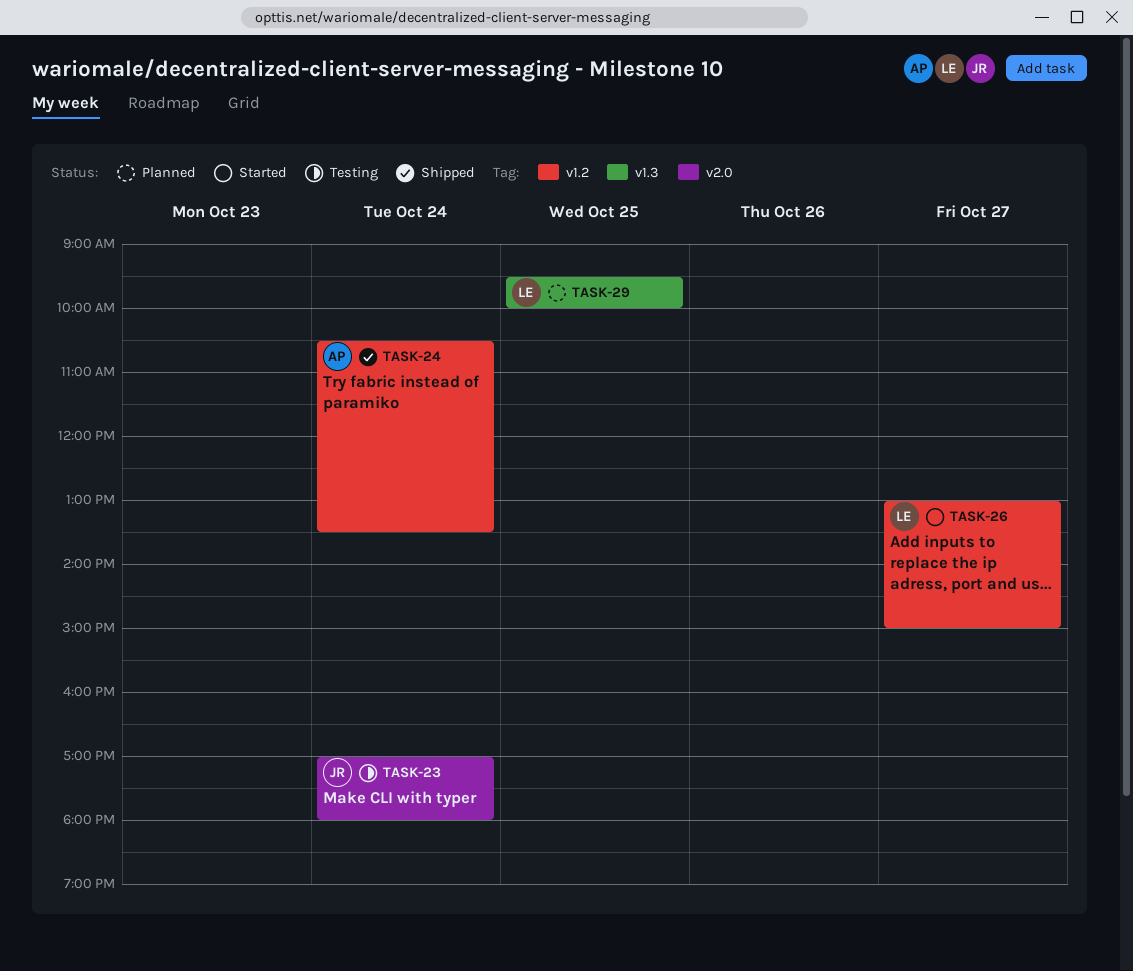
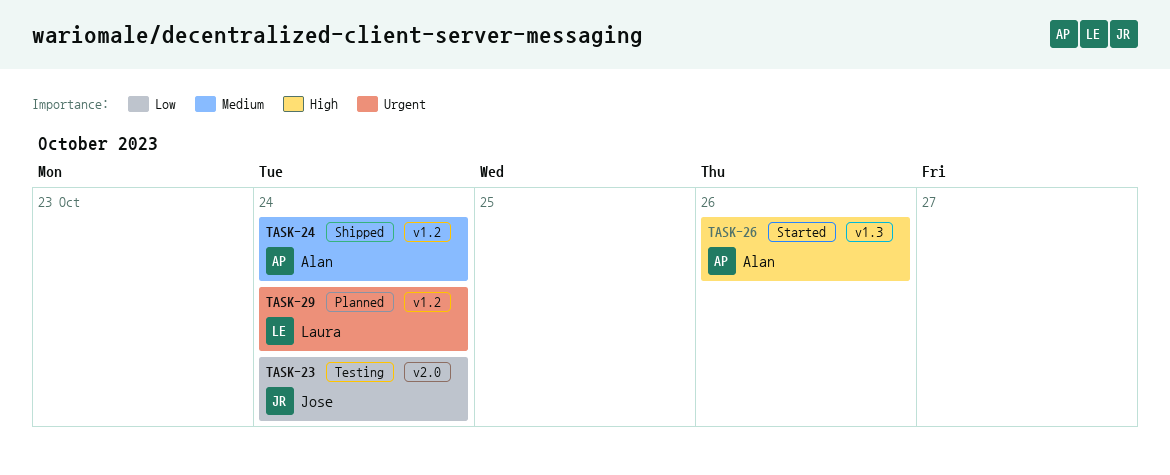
TASK-26, owner: Laura -> Alan
TASK-26, label: v1.2 -> v1.3
TASK-26, day: Oct 27 -> Oct 26
TASK-29, label: v1.3 -> v1.2
TASK-29, day: Oct 25 -> Oct 24

